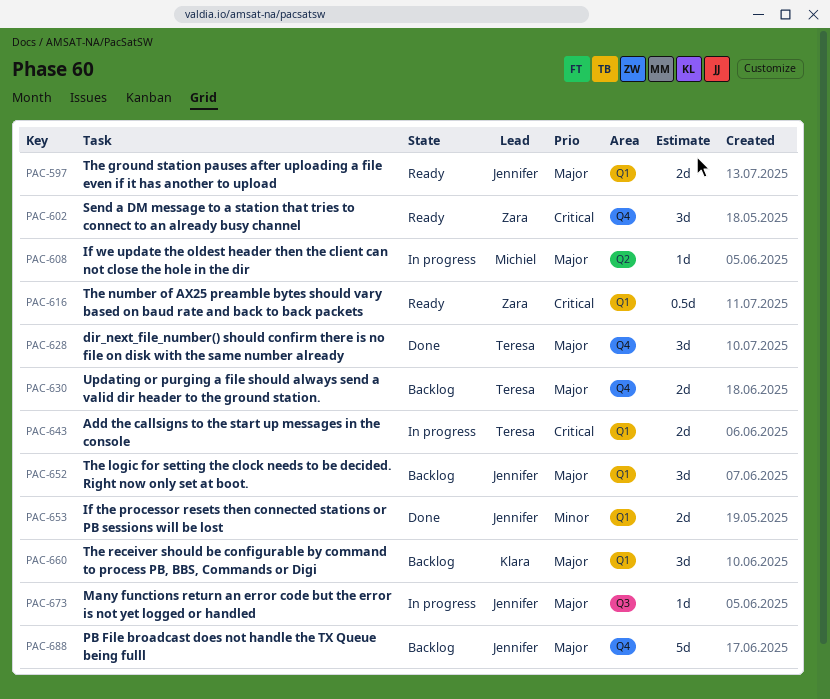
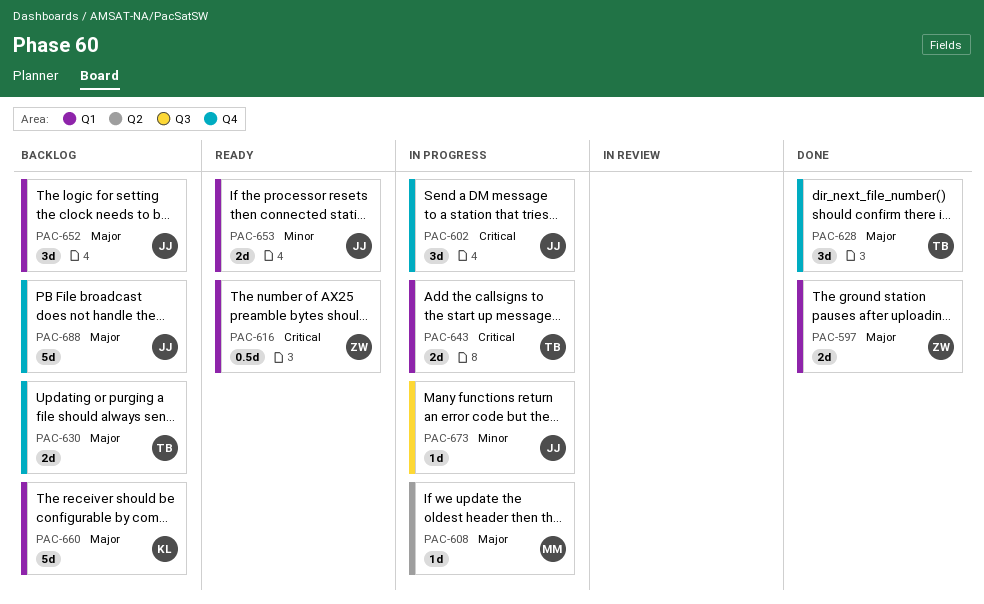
PAC-597, status: Ready -> Done
PAC-597, owner: Jennifer -> Zara
PAC-602, status: Ready -> In progress
PAC-602, owner: Zara -> Jennifer
PAC-653, status: Done -> Ready
PAC-660, estimate: 3d -> 5d
PAC-673, priority: Major -> Minor

